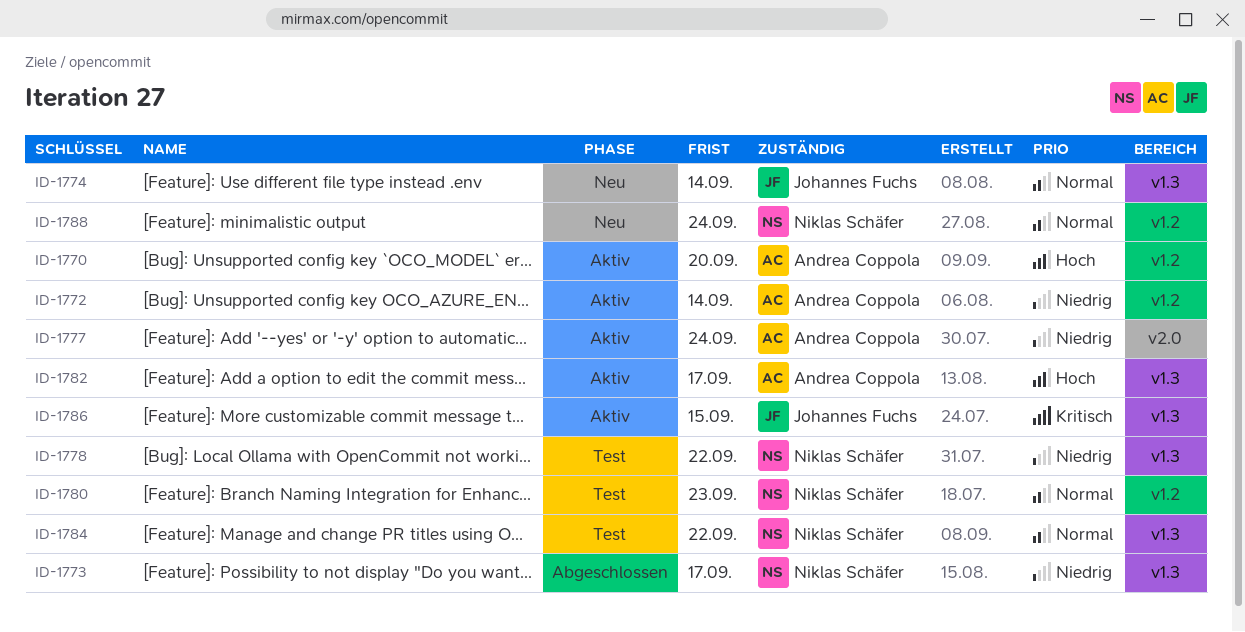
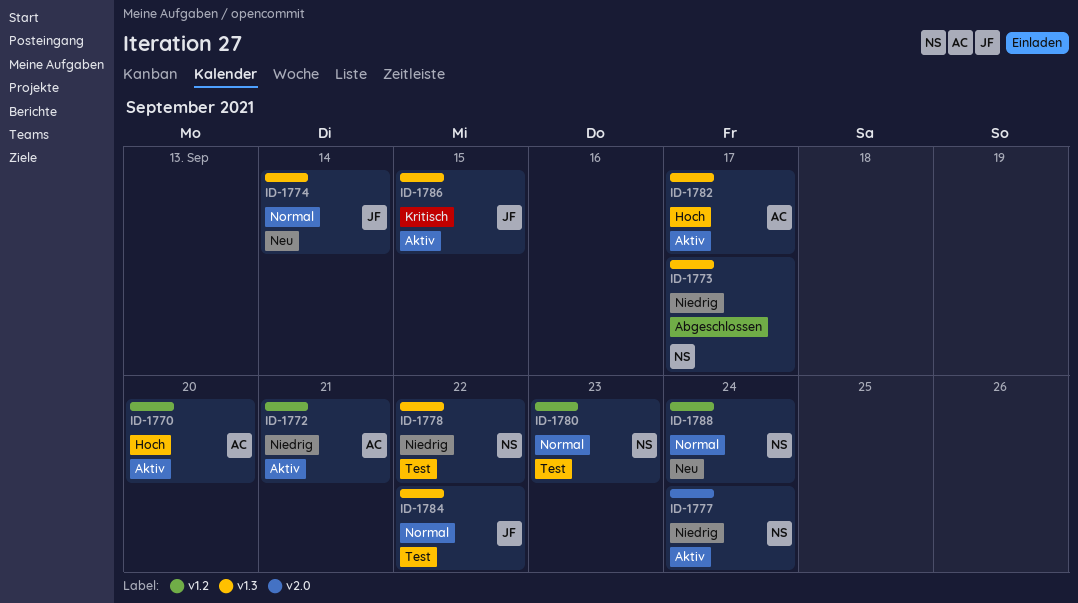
ID-1772, due: Sep 14 -> Sep 21
ID-1777, owner: Andrea Coppola -> Niklas Schäfer
ID-1784, owner: Niklas Schäfer -> Johannes Fuchs

